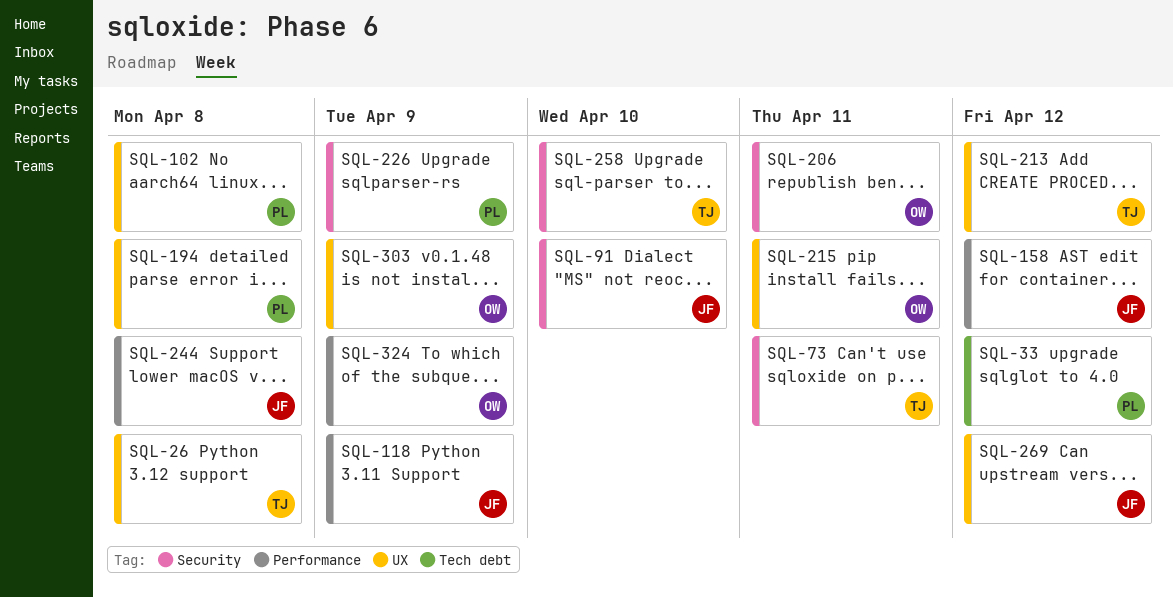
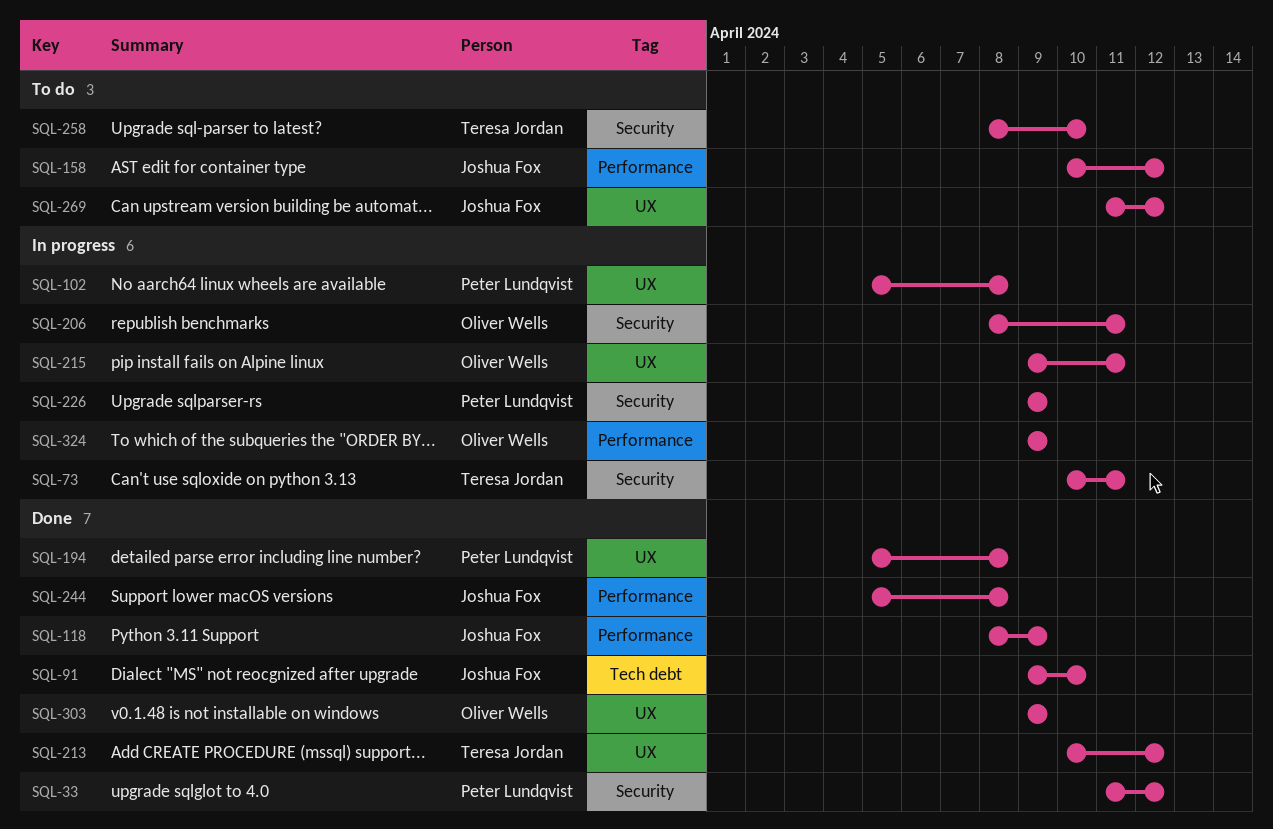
SQL-26: present -> none
SQL-33, label: Tech debt -> Security
SQL-91, label: Security -> Tech debt

